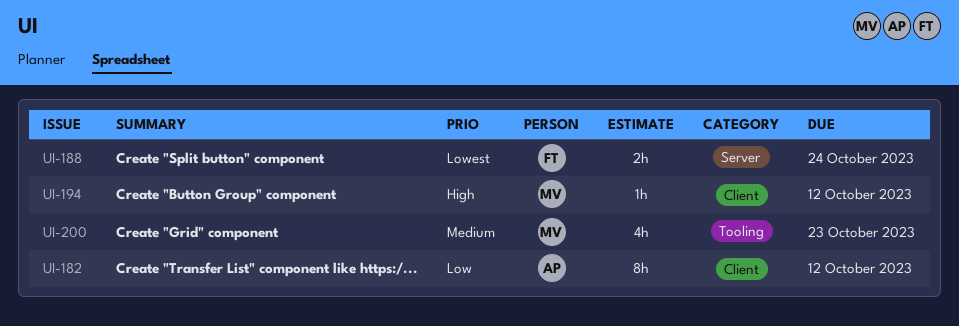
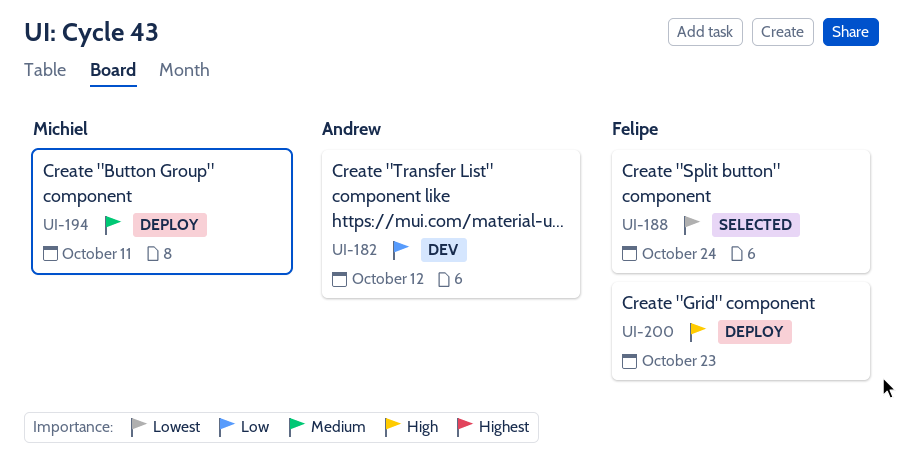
UI-194, priority: High -> Medium
UI-194, due: Oct 12 -> Oct 11
UI-200, owner: Michiel -> Felipe
UI-200, priority: Medium -> High

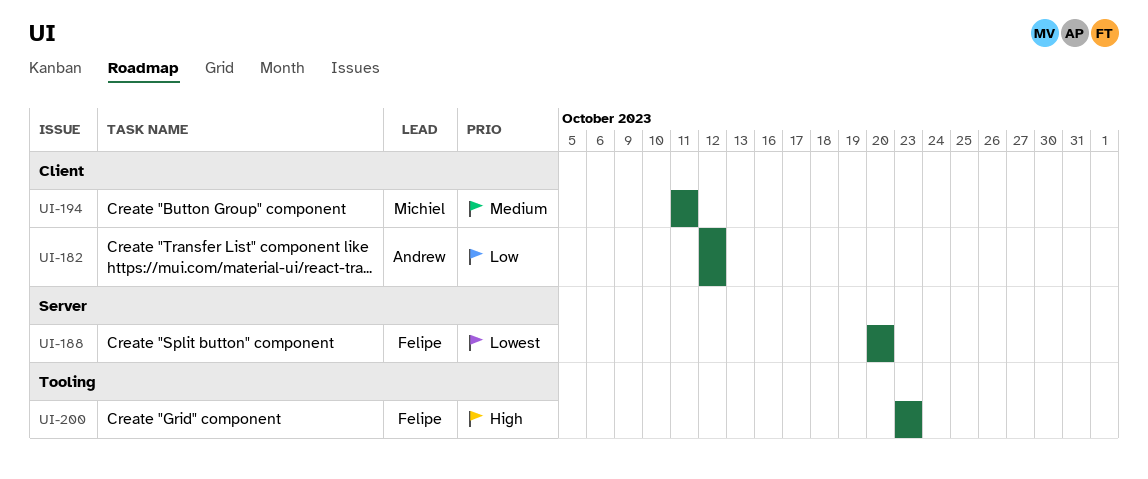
UI-188, due: Oct 24 -> Oct 20

